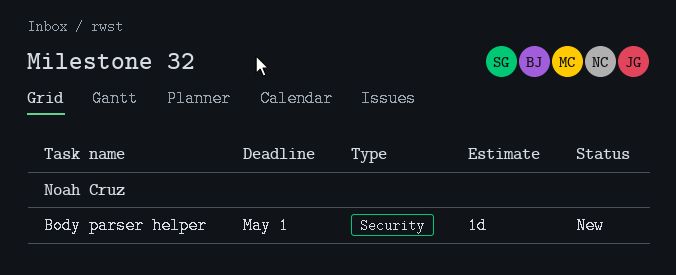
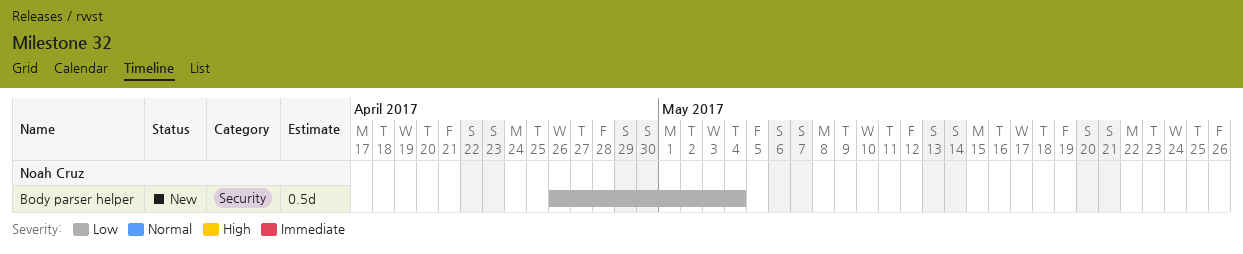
Body parser helper, estimate: 1d -> 0.5d
Body parser helper, due: May 1 -> May 4

